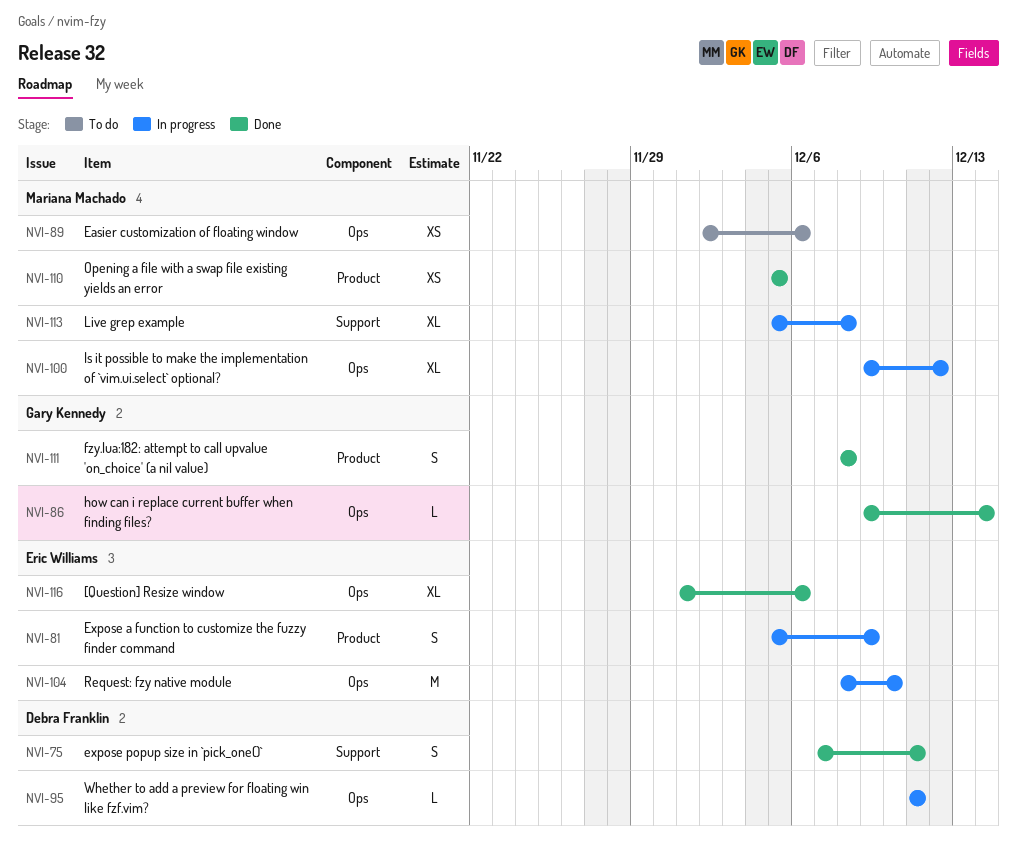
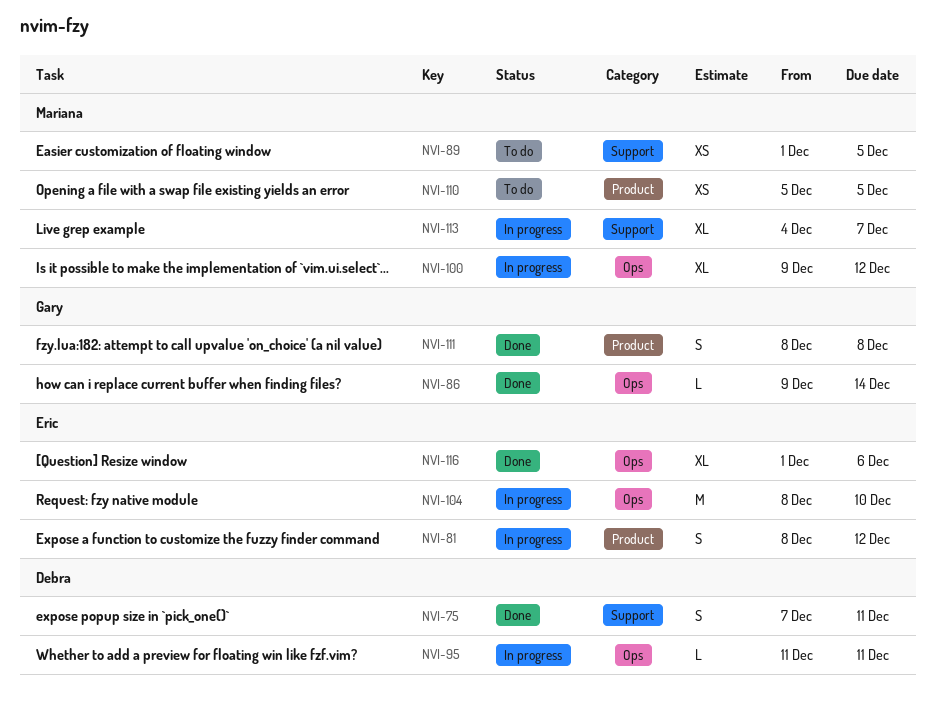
NVI-81, start: Dec 5 -> Dec 8
NVI-81, due: Dec 9 -> Dec 12
NVI-89, label: Ops -> Support
NVI-89, start: Dec 2 -> Dec 1
NVI-89, due: Dec 6 -> Dec 5
NVI-110, status: Done -> To do
NVI-113, start: Dec 5 -> Dec 4
NVI-113, due: Dec 8 -> Dec 7

